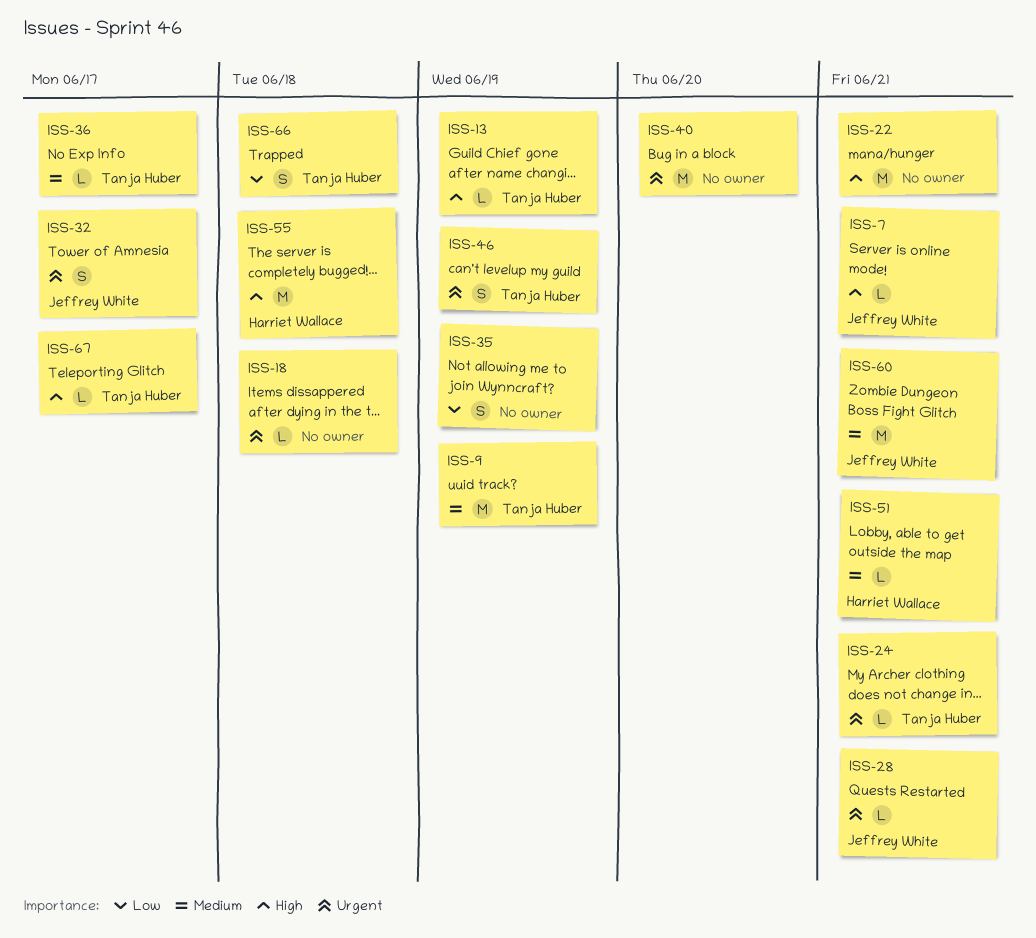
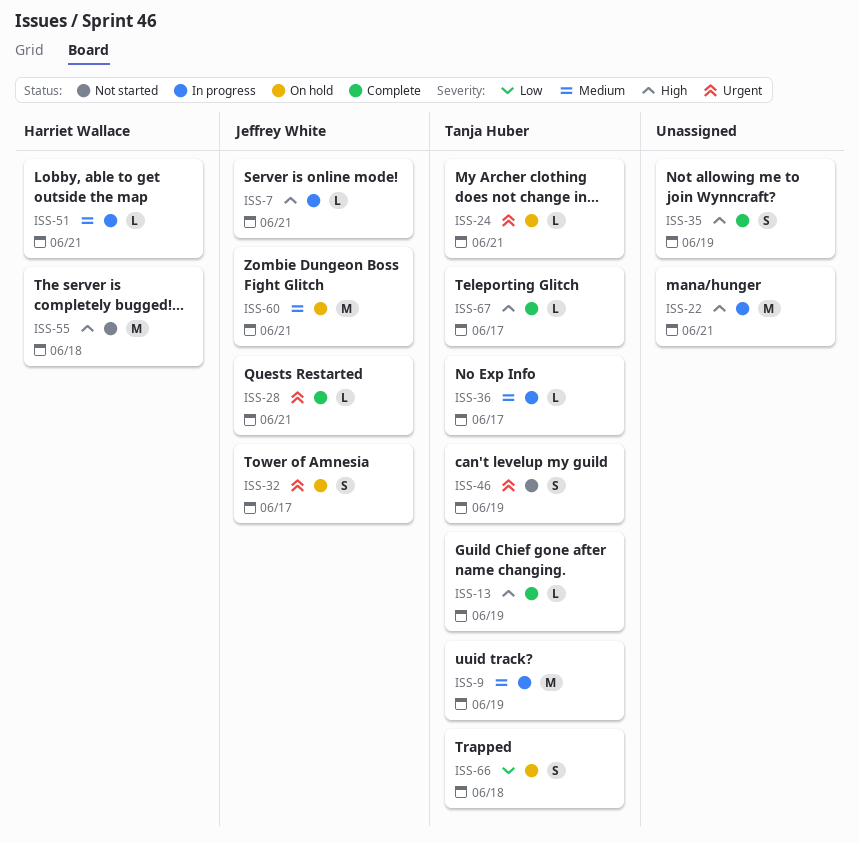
ISS-18: present -> none
ISS-35, priority: Low -> High
ISS-40: present -> none

